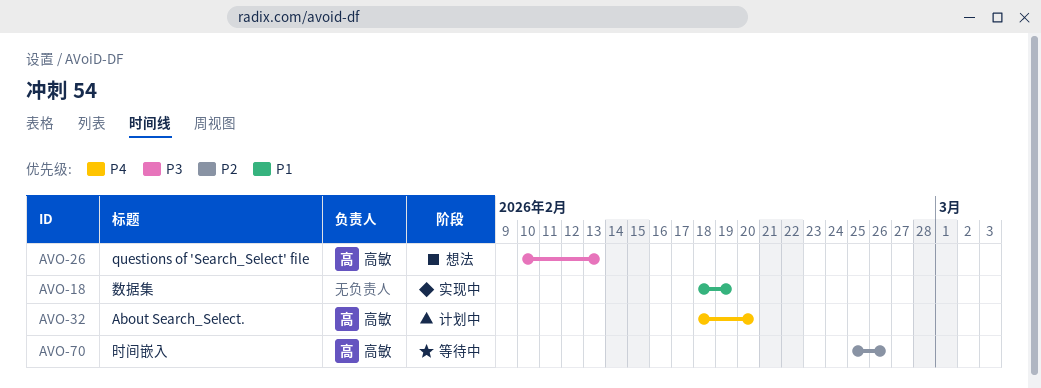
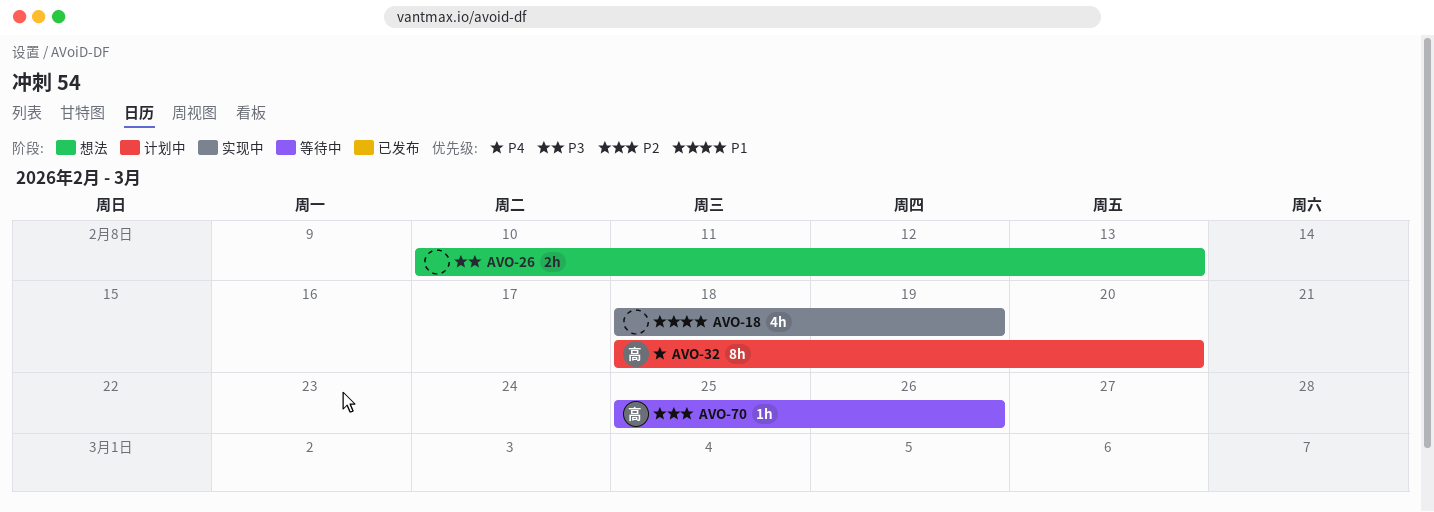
AVO-26, owner: 高敏 -> none

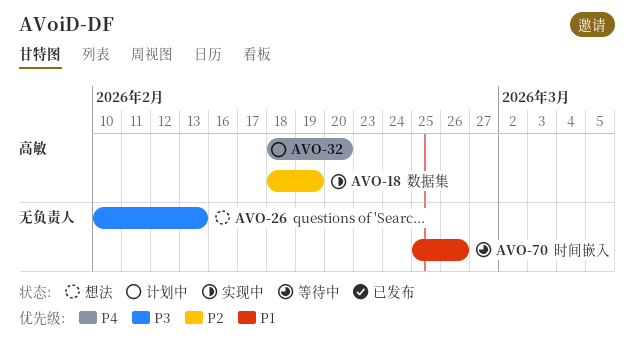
AVO-18, owner: none -> 高敏
AVO-18, priority: P1 -> P2
AVO-70, owner: 高敏 -> none
AVO-70, priority: P2 -> P1

